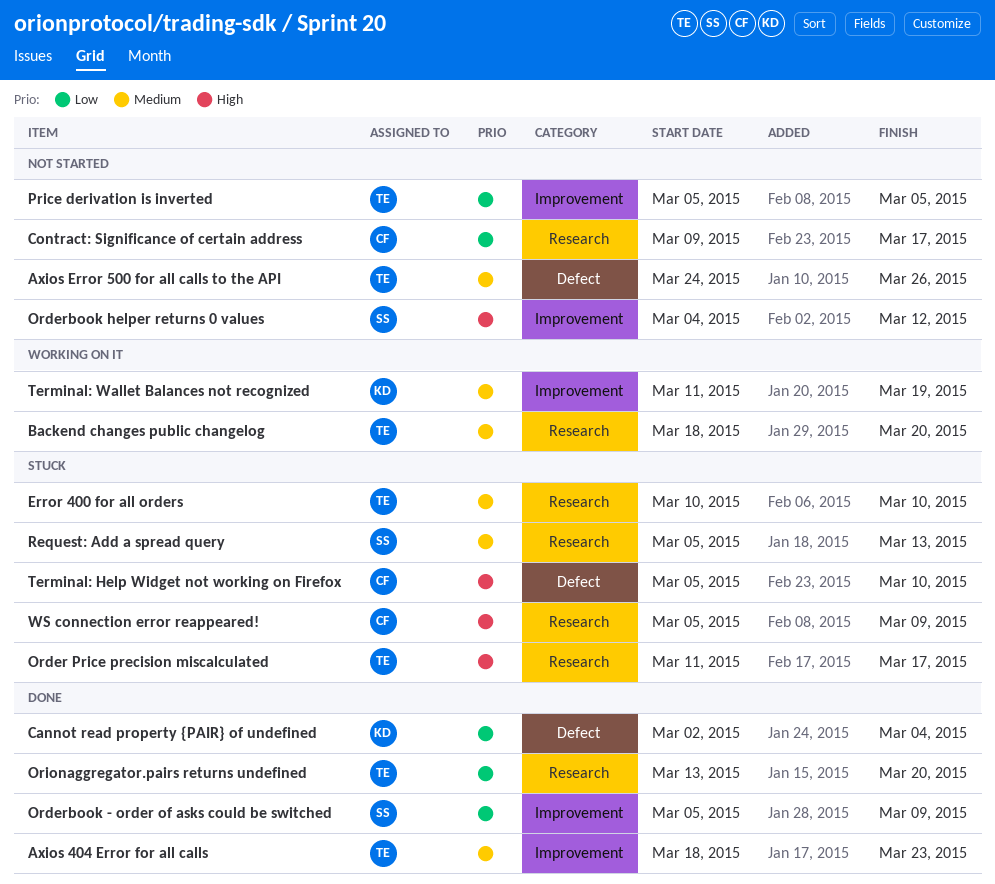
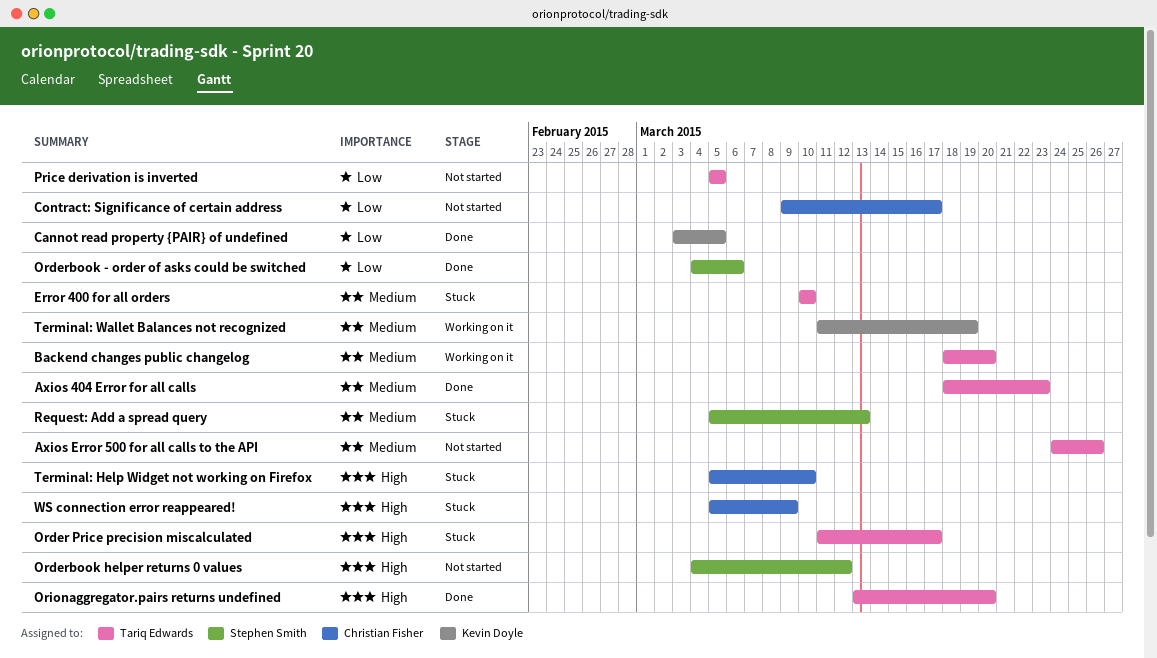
Cannot read property {PAIR} of undefined, start: Mar 2 -> Mar 3
Cannot read property {PAIR} of undefined, due: Mar 4 -> Mar 5
Orderbook - order of asks could be switched, start: Mar 5 -> Mar 4
Orderbook - order of asks could be switched, due: Mar 9 -> Mar 6
Orionaggregator.pairs returns undefined, priority: Low -> High

